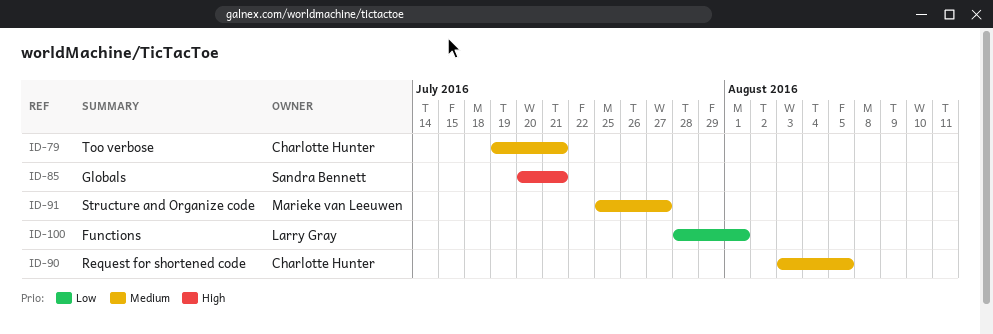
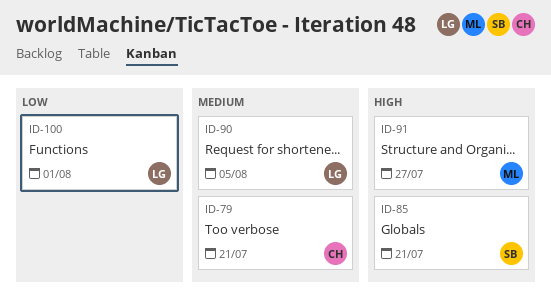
ID-90, owner: Charlotte Hunter -> Larry Gray
ID-91, priority: Medium -> High

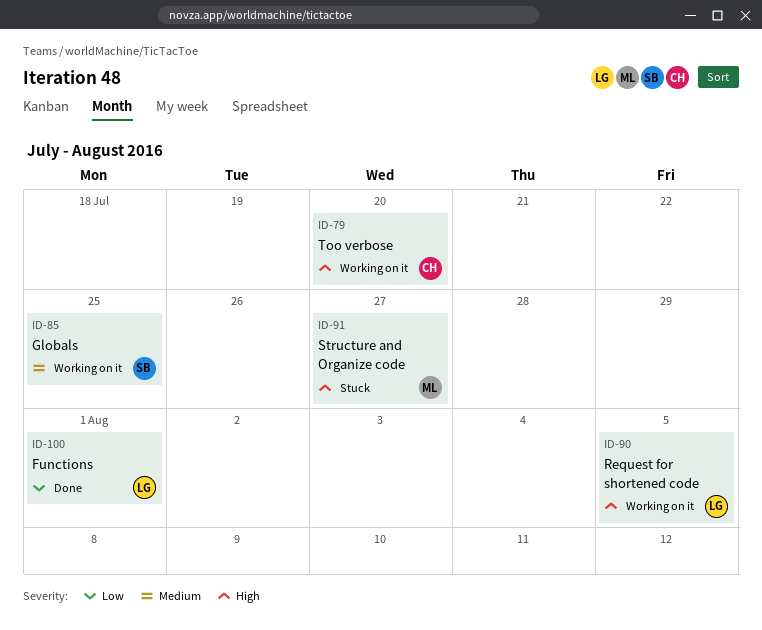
ID-79, priority: Medium -> High
ID-79, due: Jul 21 -> Jul 20
ID-85, priority: High -> Medium
ID-85, due: Jul 21 -> Jul 25
ID-90, priority: Medium -> High

